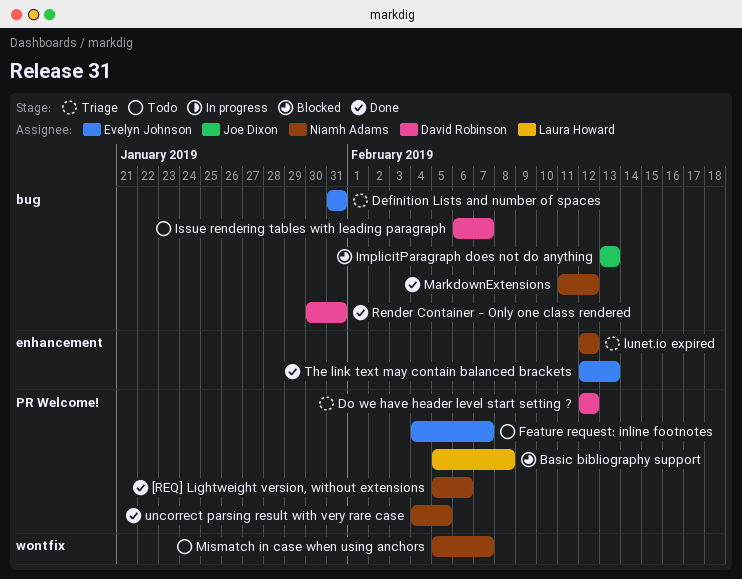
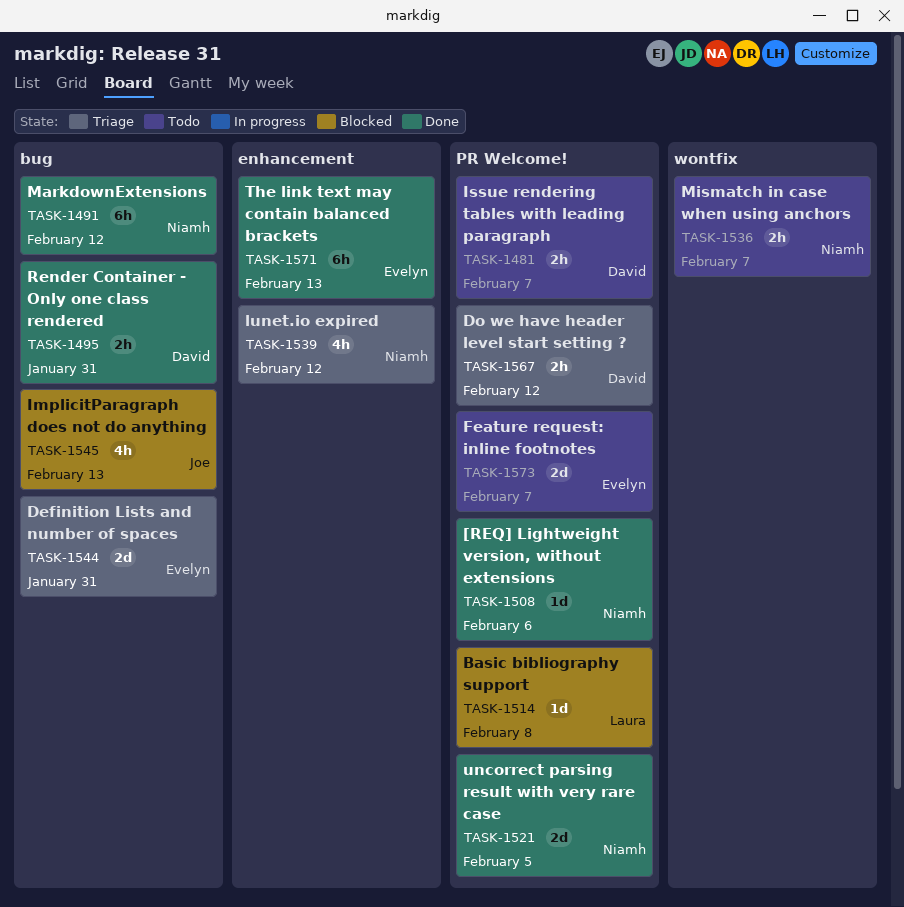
Issue rendering tables with leading paragraph, label: bug -> PR Welcome!

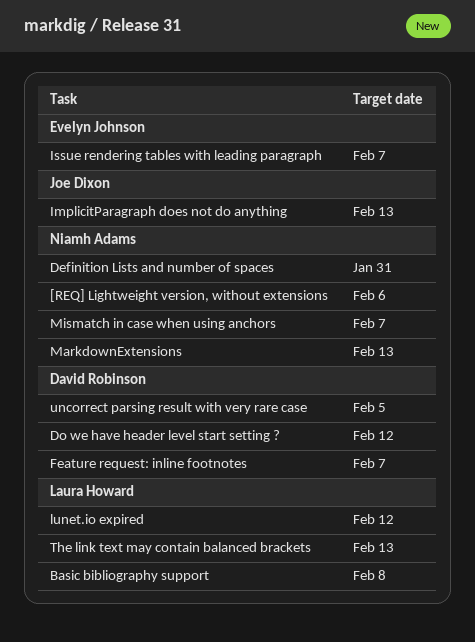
Definition Lists and number of spaces, owner: Evelyn Johnson -> Niamh Adams
Feature request: inline footnotes, owner: Evelyn Johnson -> David Robinson
Issue rendering tables with leading paragraph, owner: David Robinson -> Evelyn Johnson
lunet.io expired, owner: Niamh Adams -> Laura Howard
MarkdownExtensions, due: Feb 12 -> Feb 13
Render Container - Only one class rendered: present -> none
The link text may contain balanced brackets, owner: Evelyn Johnson -> Laura Howard
uncorrect parsing result with very rare case, owner: Niamh Adams -> David Robinson

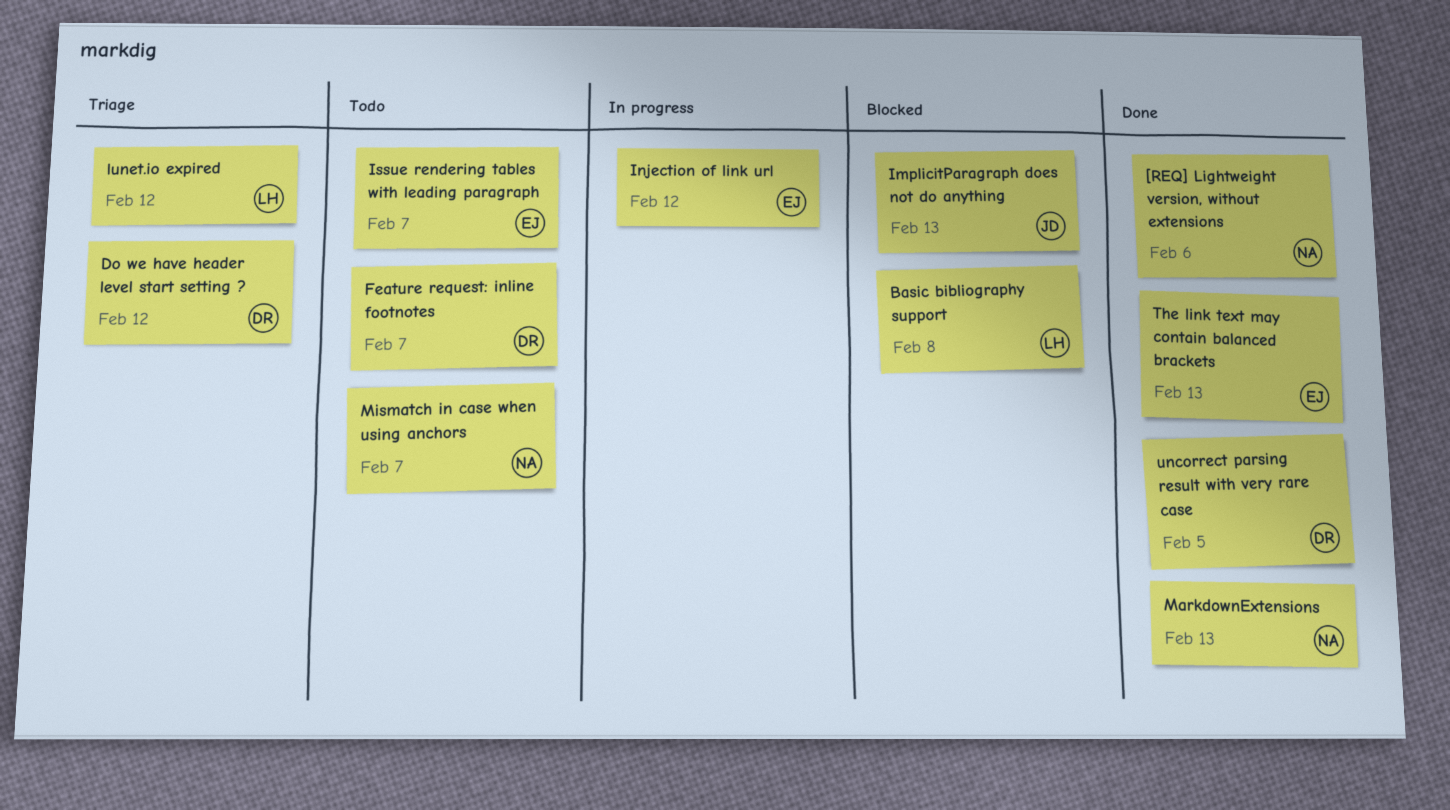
Definition Lists and number of spaces: present -> none
Injection of link url: none -> present
The link text may contain balanced brackets, owner: Laura Howard -> Evelyn Johnson

